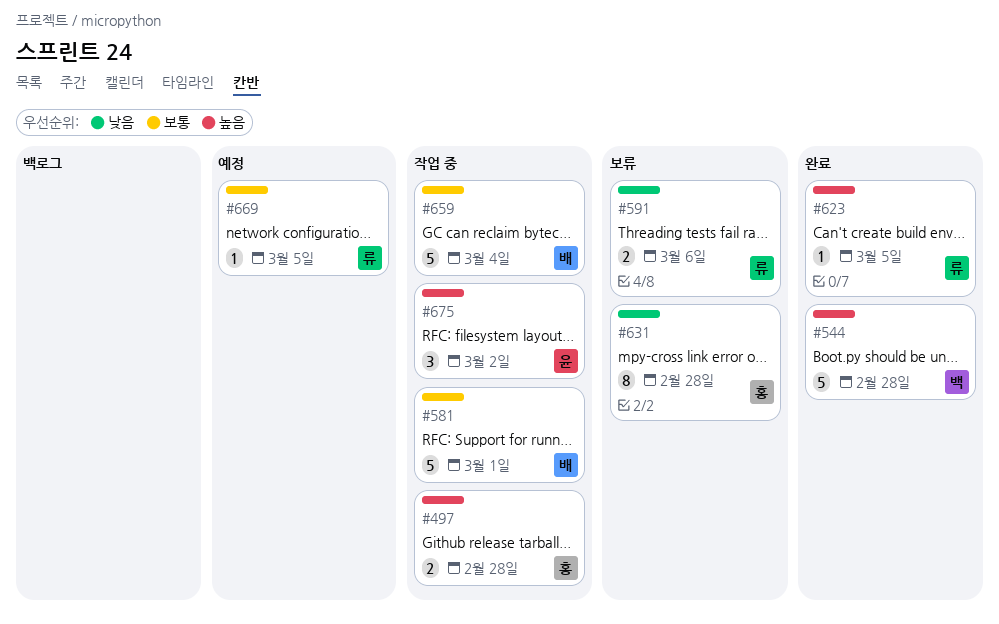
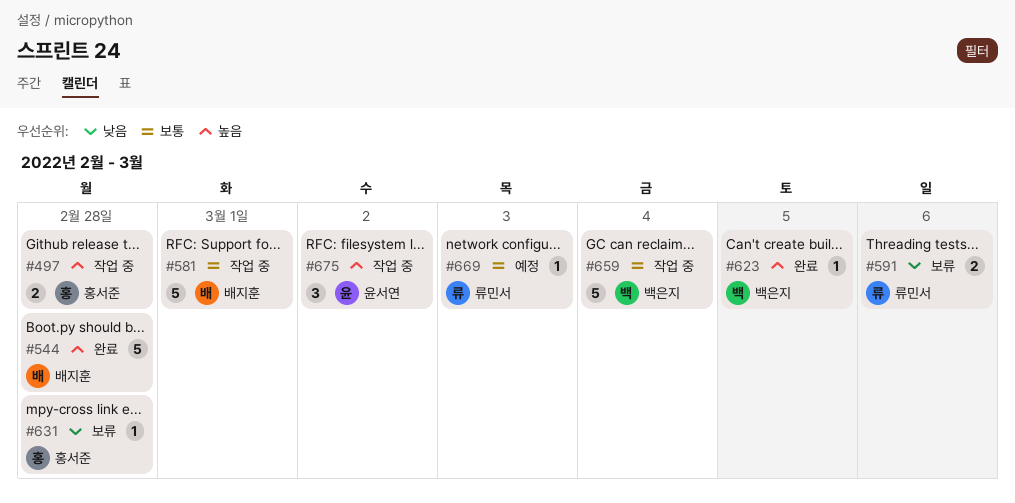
#544, owner: 백은지 -> 배지훈
#623, owner: 류민서 -> 백은지
#631, estimate: 8 -> 1
#659, owner: 배지훈 -> 백은지
#669, due: Mar 5 -> Mar 3

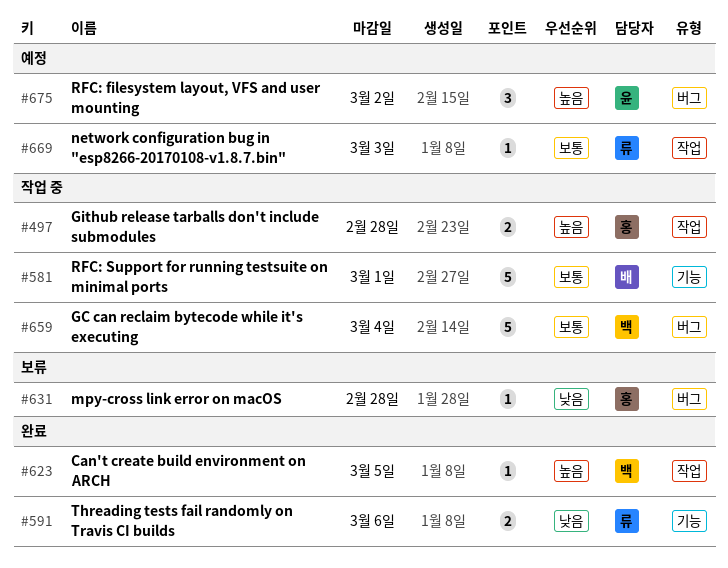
#544: present -> none
#591, status: 보류 -> 완료
#675, status: 작업 중 -> 예정

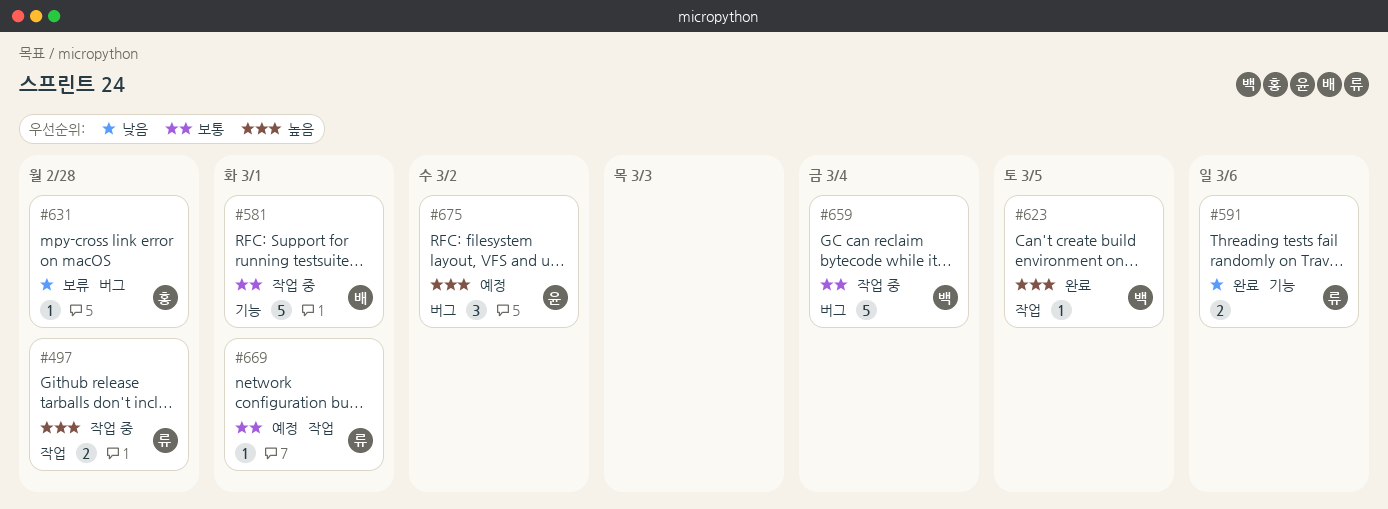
#497, owner: 홍 -> 류
#669, due: Mar 3 -> Mar 1

